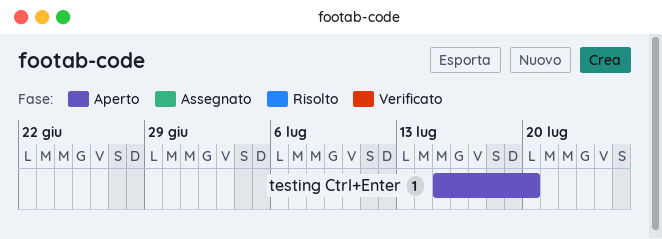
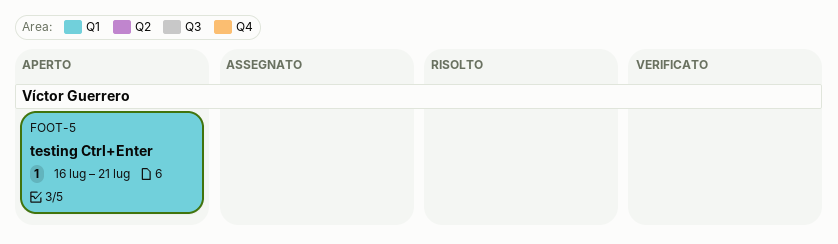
testing Ctrl+Enter, start: Jul 15 -> Jul 16
testing Ctrl+Enter, due: Jul 20 -> Jul 21

